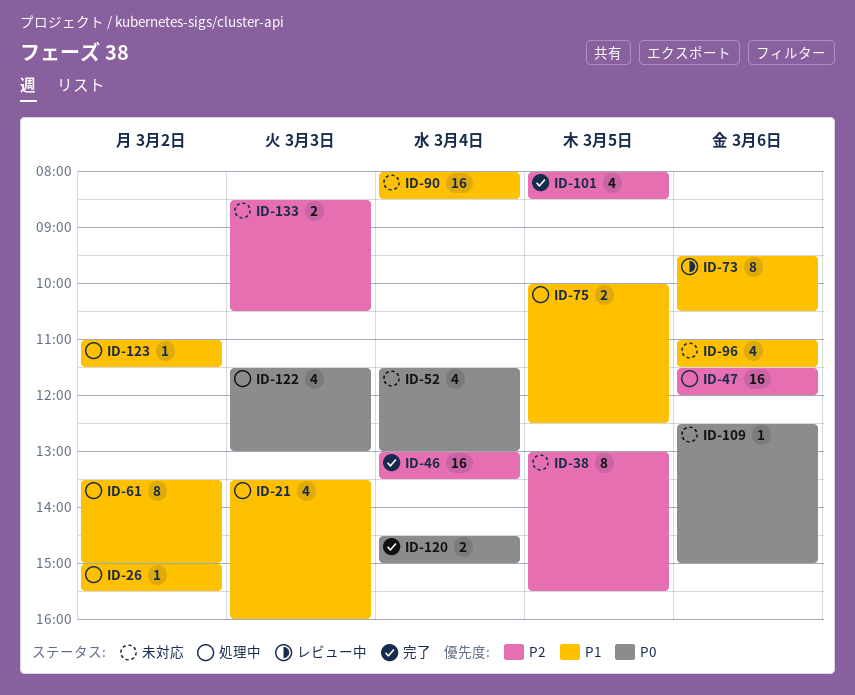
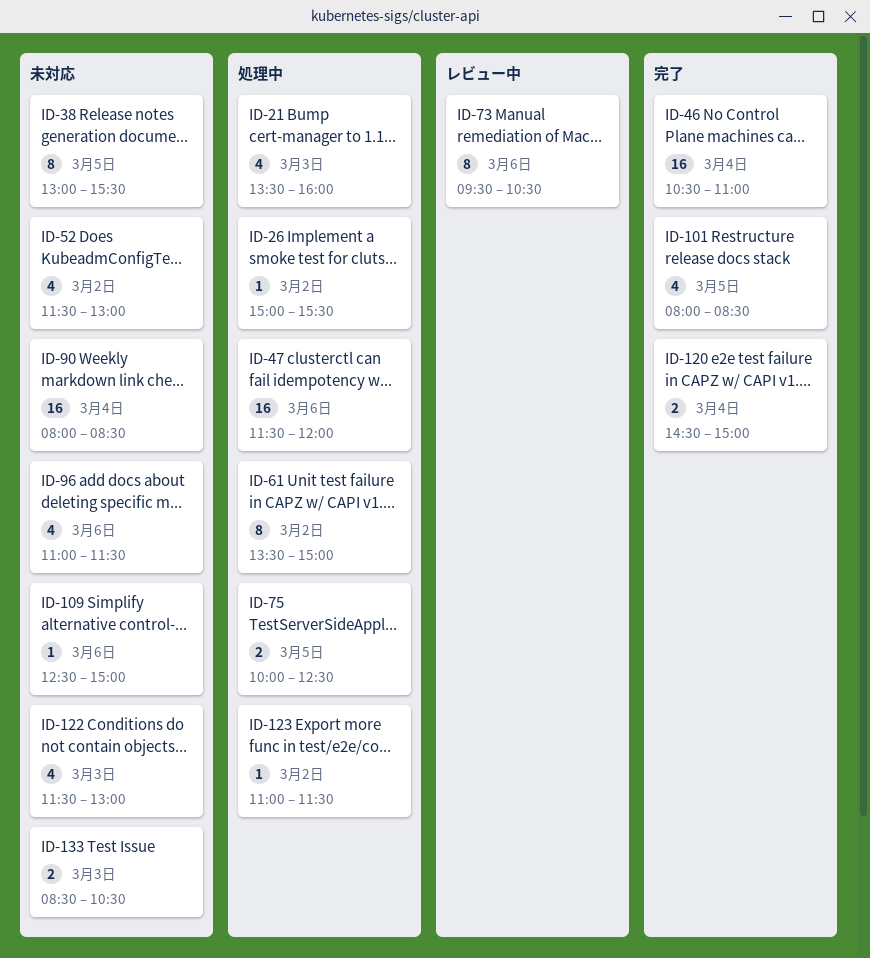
ID-46, begins: 13:00 -> 10:30
ID-46, ends: 13:30 -> 11:00
ID-52, day: Mar 4 -> Mar 2
ID-122, status: 処理中 -> 未対応

